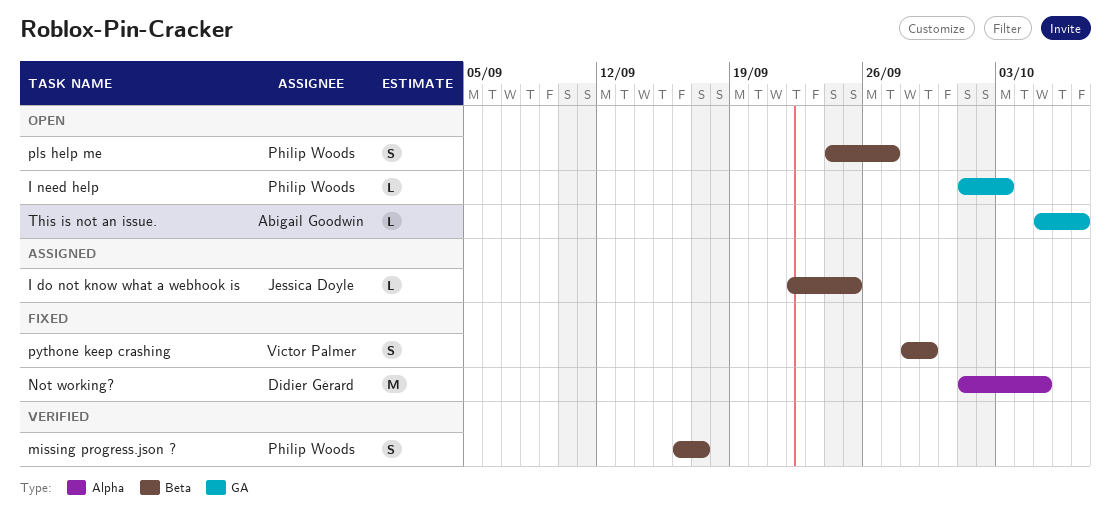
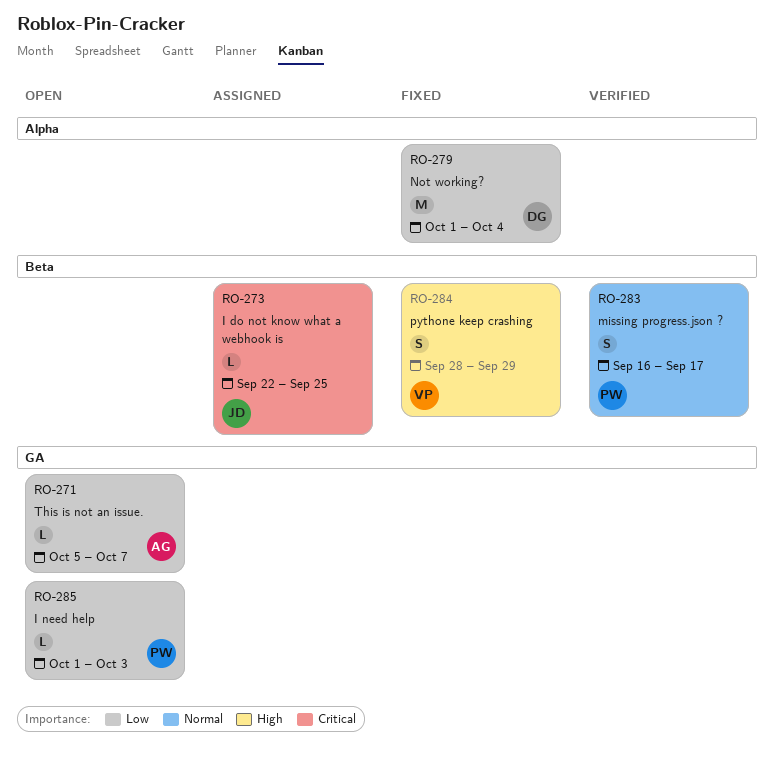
Not working?, due: Oct 5 -> Oct 4
pls help me: present -> none

